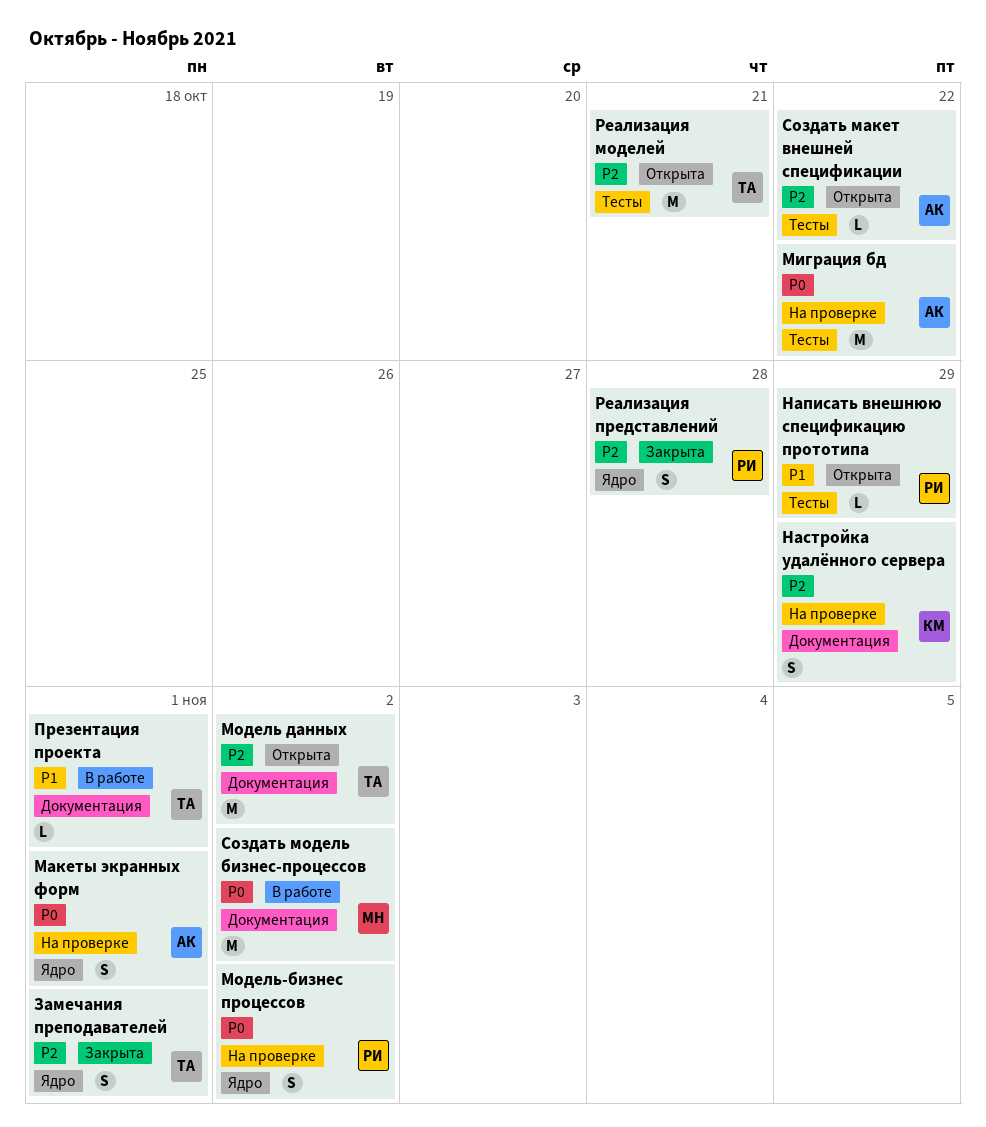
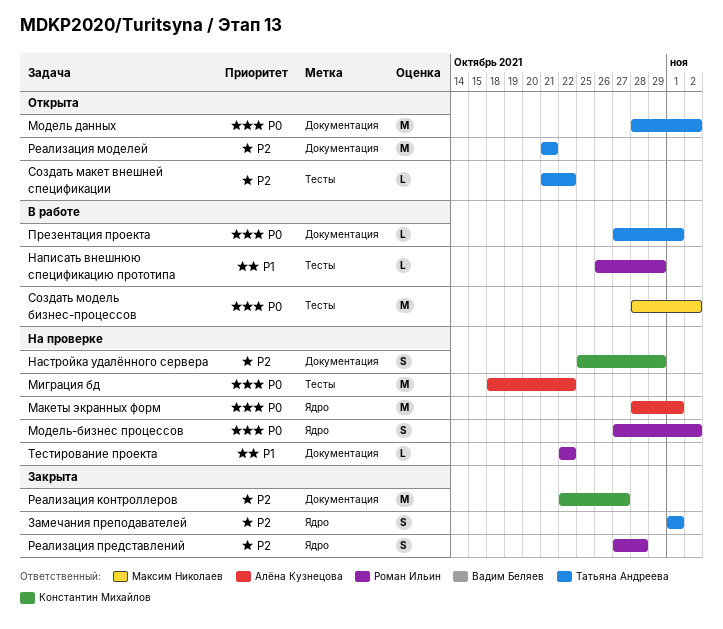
Макеты экранных форм, estimate: S -> M
Модель данных, priority: P2 -> P0
Написать внешнюю спецификацию прототипа, status: Открыта -> В работе
Презентация проекта, priority: P1 -> P0
Реализация контроллеров: none -> present
Реализация моделей, label: Тесты -> Документация
Создать макет внешней спецификации, owner: Алёна Кузнецова -> Татьяна Андреева
Создать модель бизнес-процессов, label: Документация -> Тесты
Тестирование проекта: none -> present

